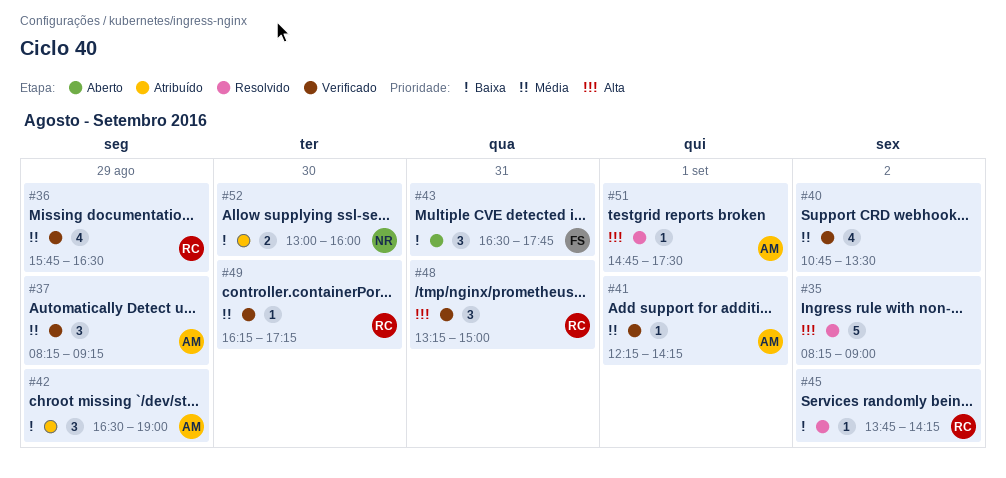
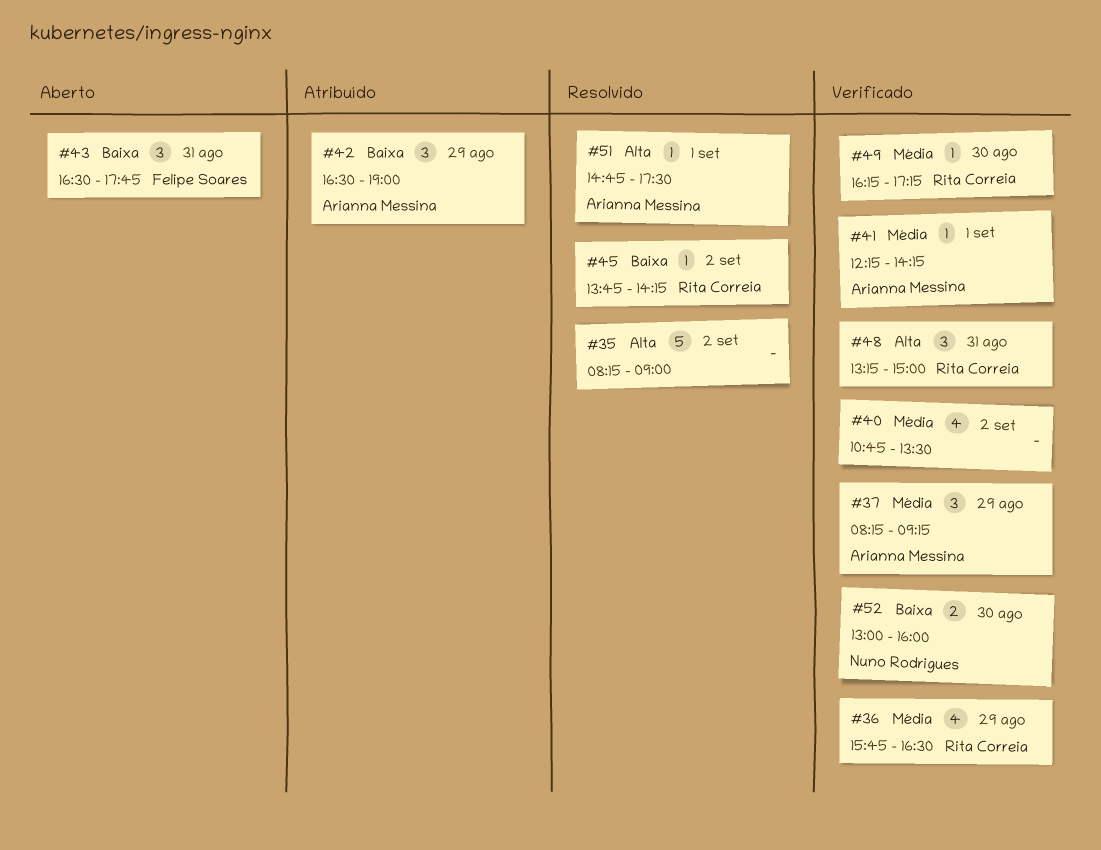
#52, status: Atribuído -> Verificado

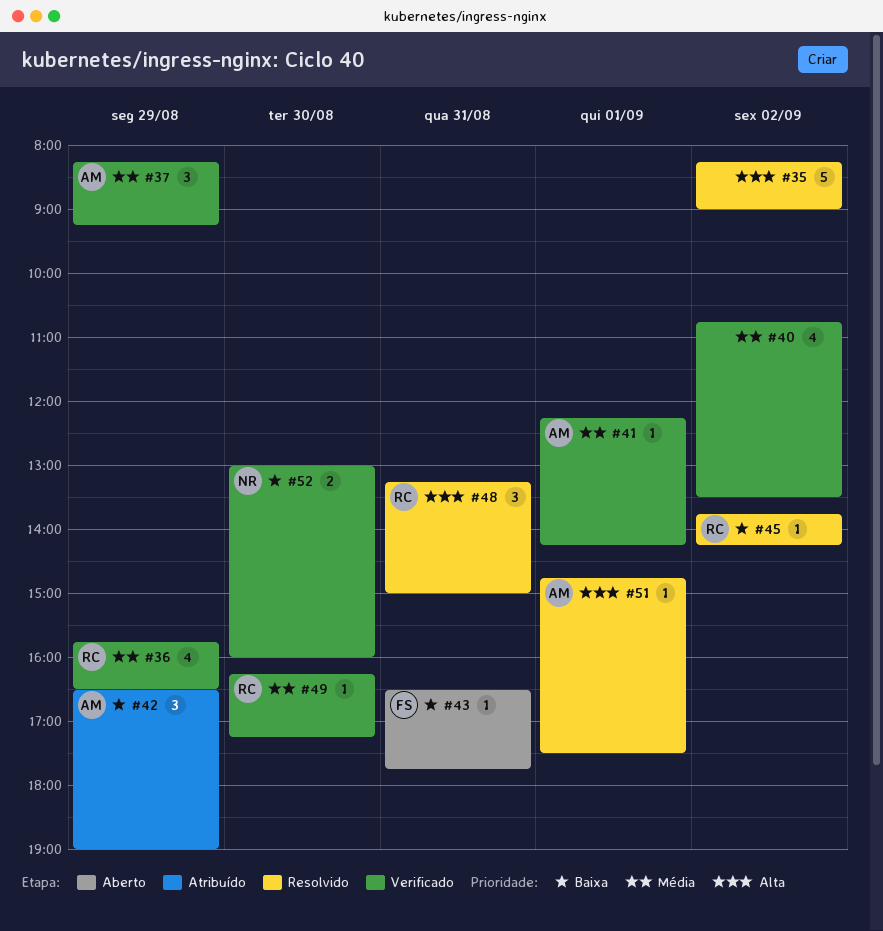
#43, estimate: 3 -> 1
#48, status: Verificado -> Resolvido

